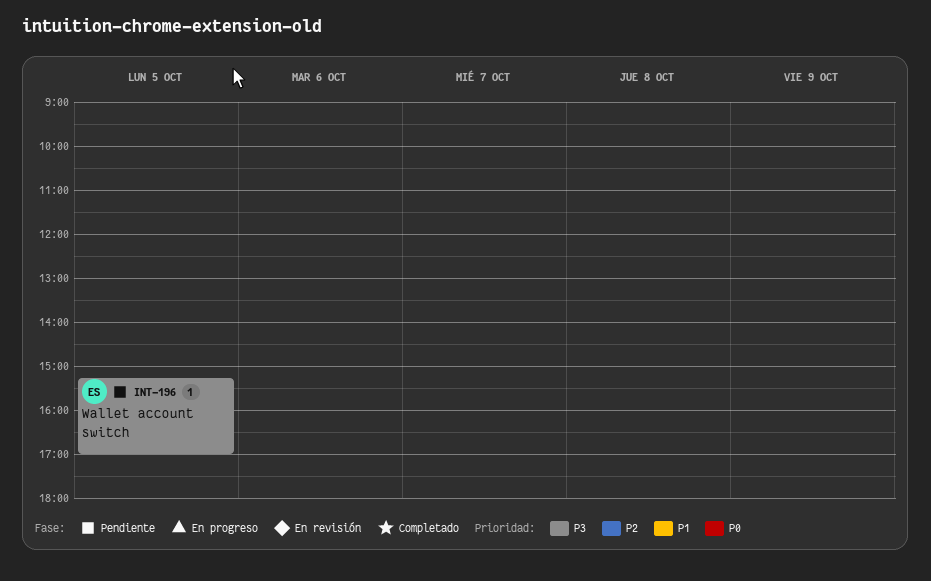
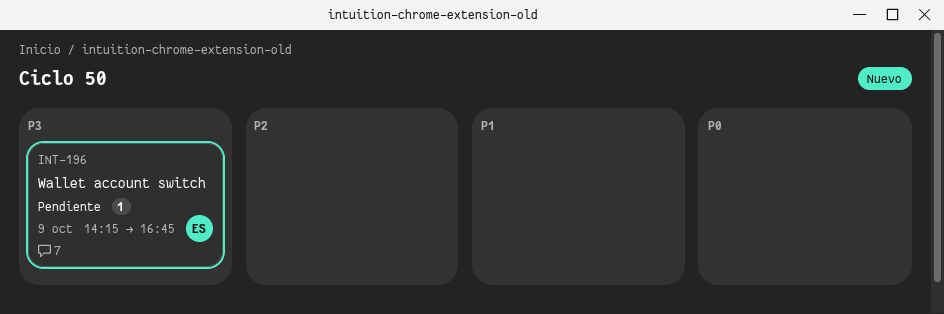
INT-196, day: Oct 5 -> Oct 9
INT-196, begins: 15:15 -> 14:15
INT-196, ends: 17:00 -> 16:45

